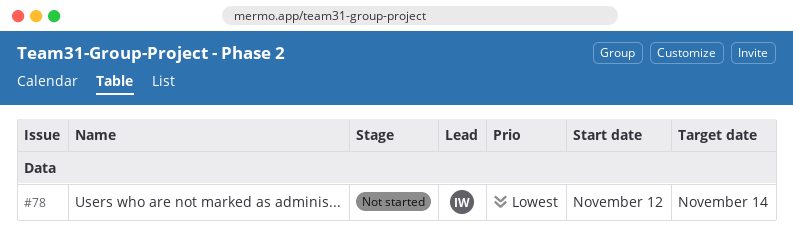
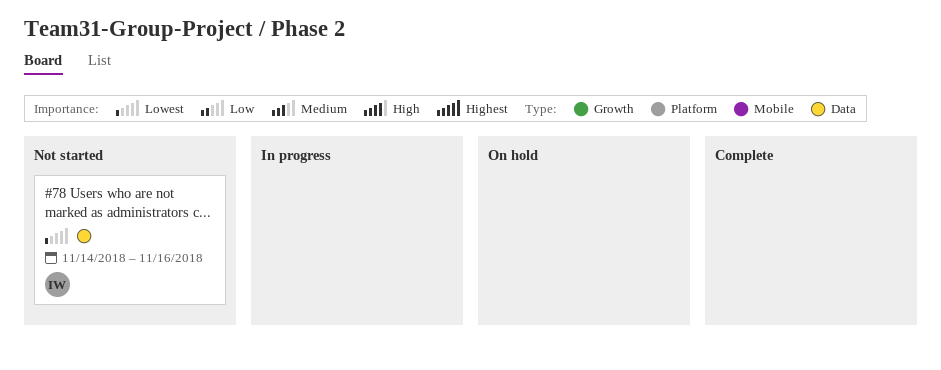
#78, start: Nov 12 -> Nov 14
#78, due: Nov 14 -> Nov 16

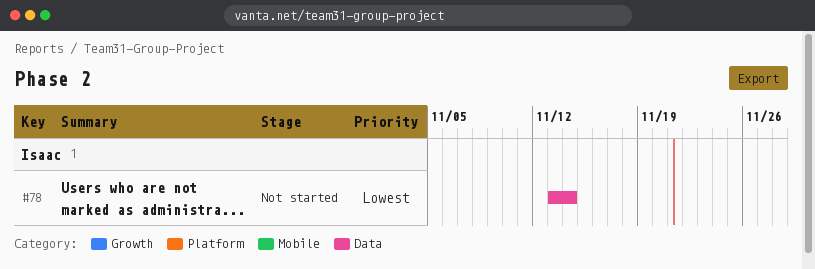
#78, start: Nov 14 -> Nov 13
#78, due: Nov 16 -> Nov 14

